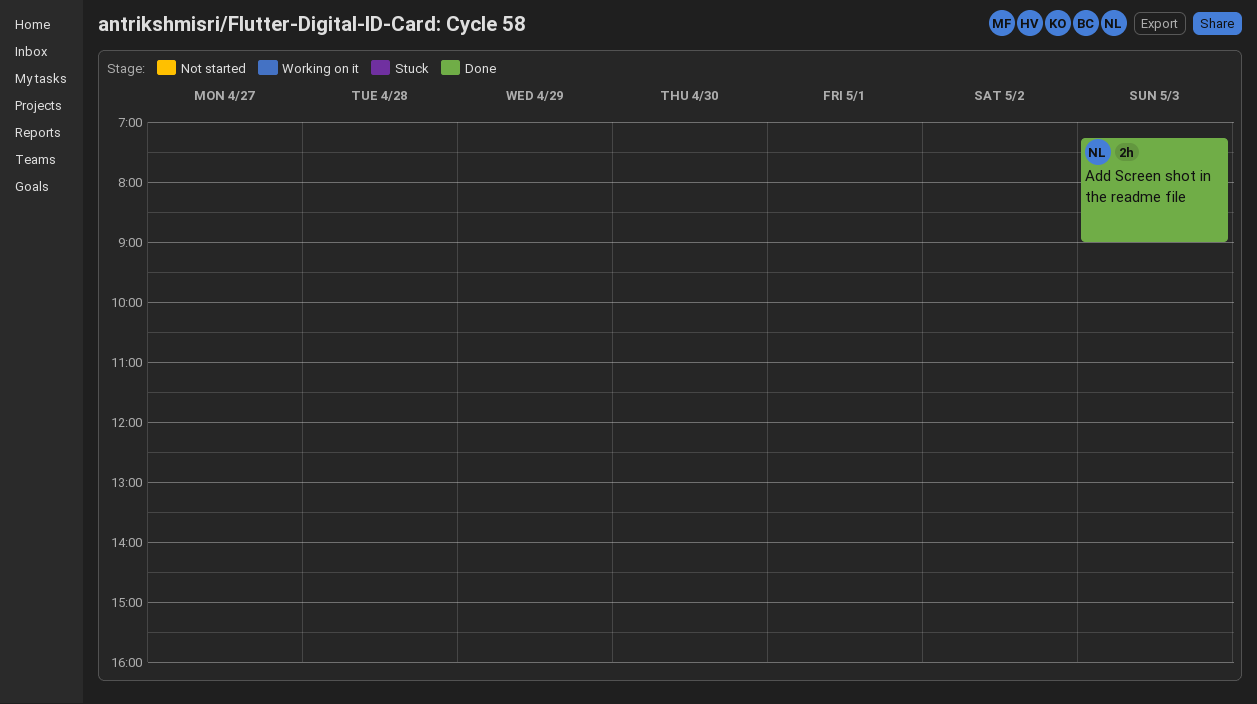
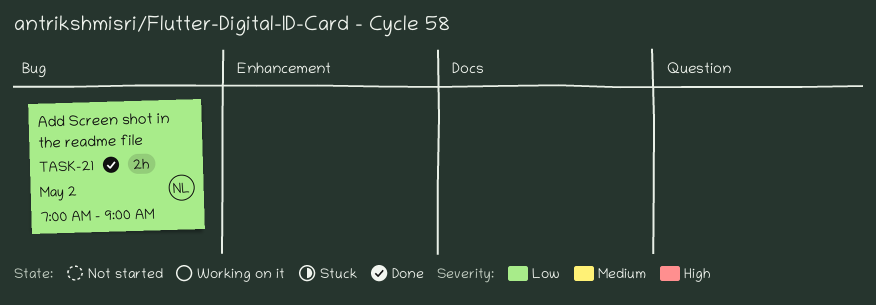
Add Screen shot in the readme file, day: May 3 -> May 2
Add Screen shot in the readme file, begins: 07:15 -> 07:00

